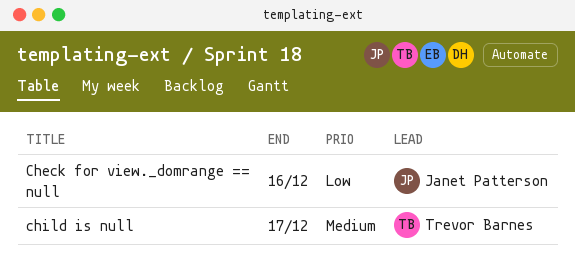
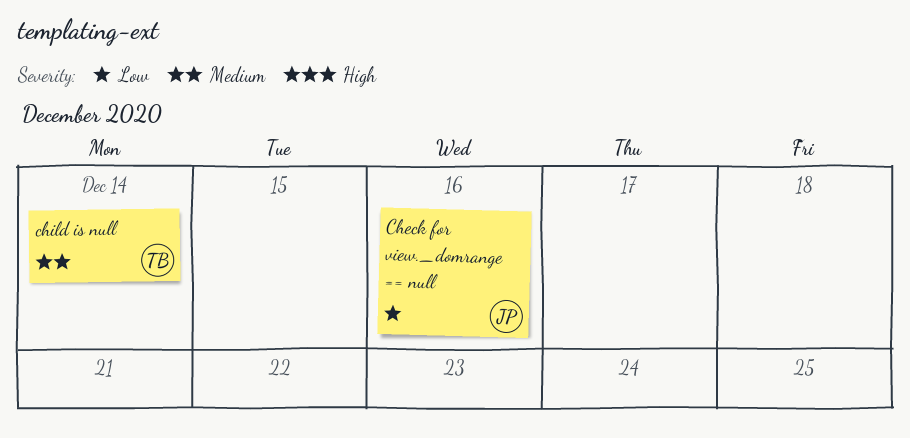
child is null, due: Dec 17 -> Dec 14

